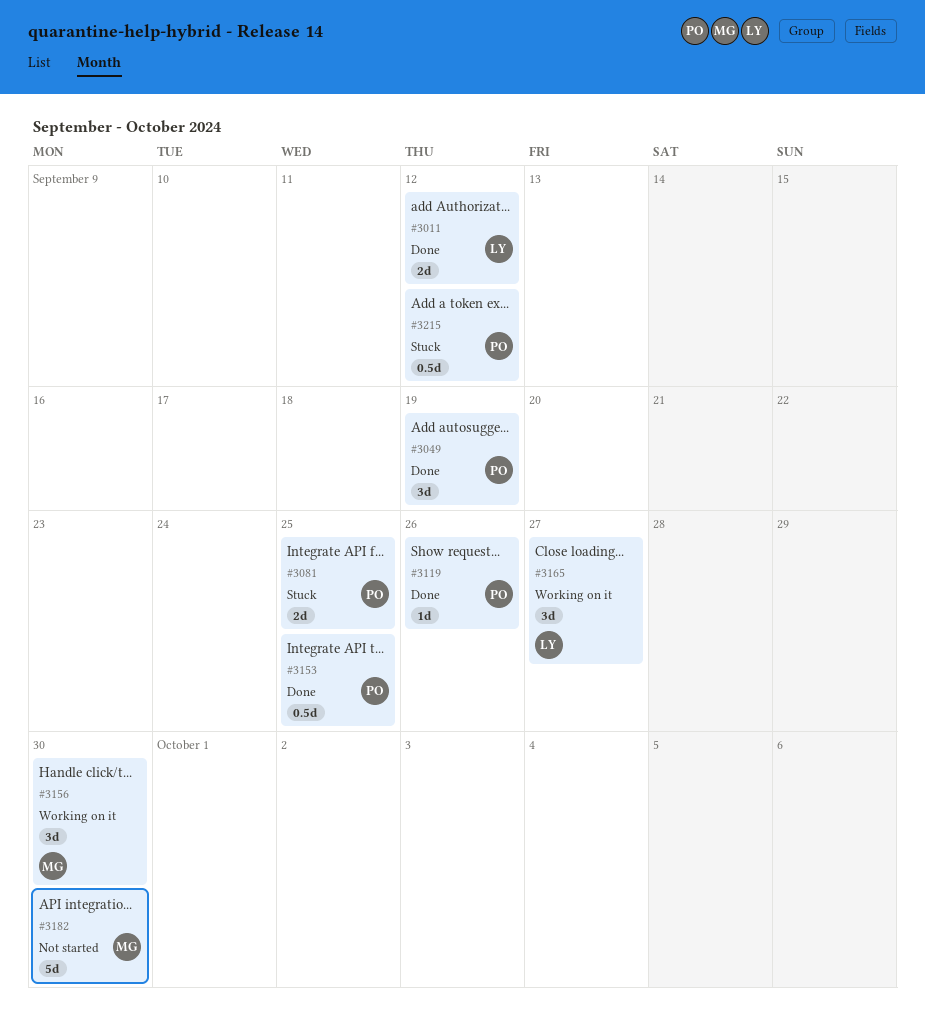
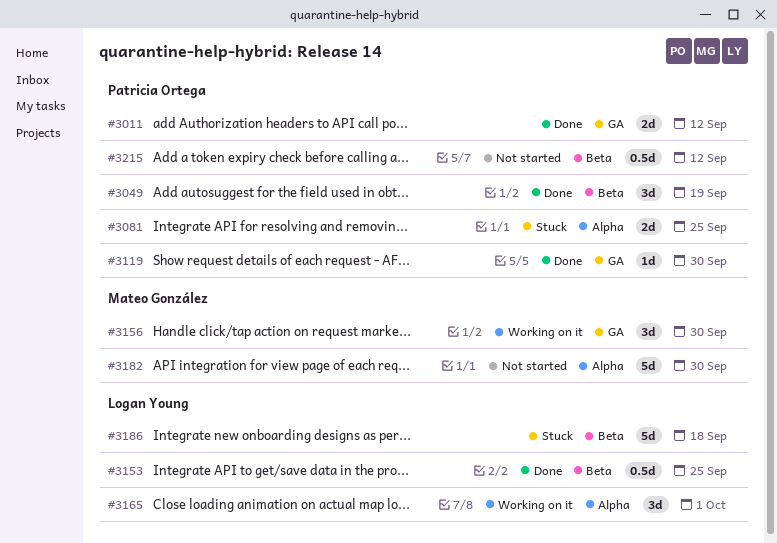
#3011, owner: Logan Young -> Patricia Ortega
#3119, due: Sep 26 -> Sep 30
#3153, owner: Patricia Ortega -> Logan Young
#3165, due: Sep 27 -> Oct 1
#3186: none -> present
#3215, status: Stuck -> Not started

